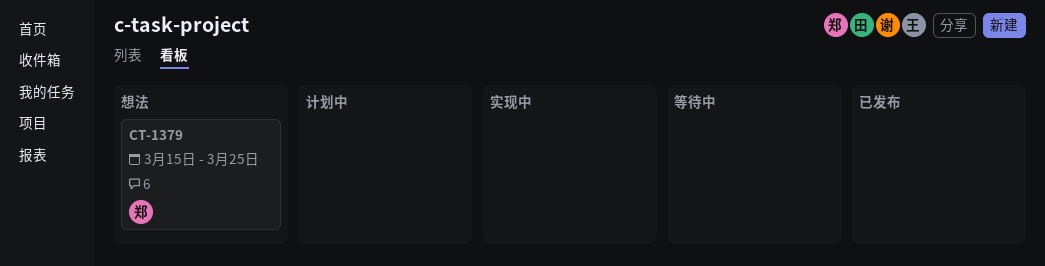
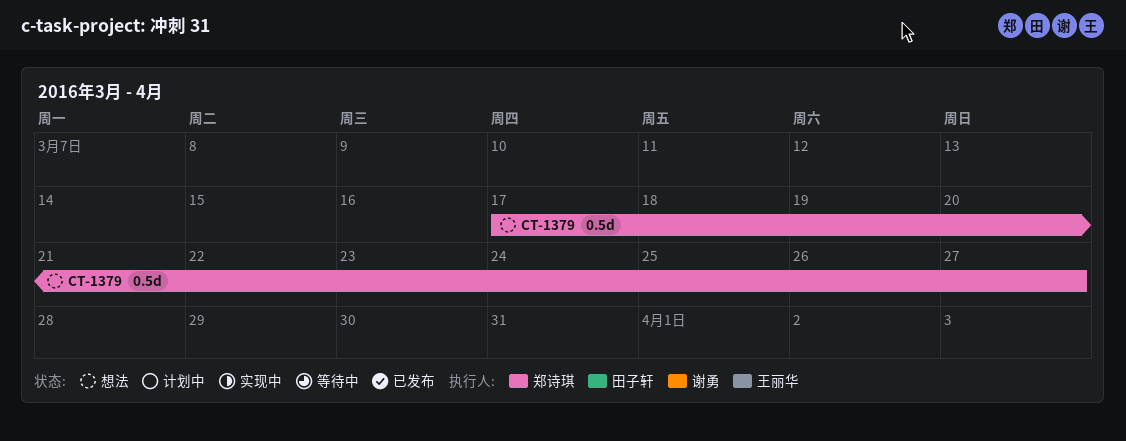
CT-1379, start: Mar 15 -> Mar 17
CT-1379, due: Mar 25 -> Mar 27

